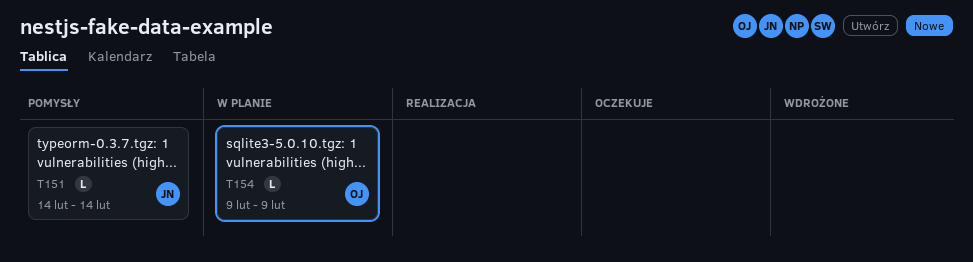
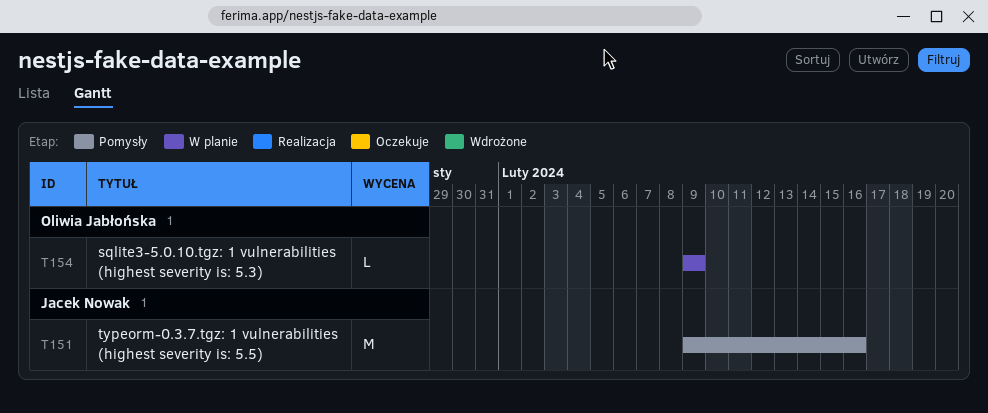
T151, estimate: L -> M
T151, start: Feb 14 -> Feb 9
T151, due: Feb 14 -> Feb 16

